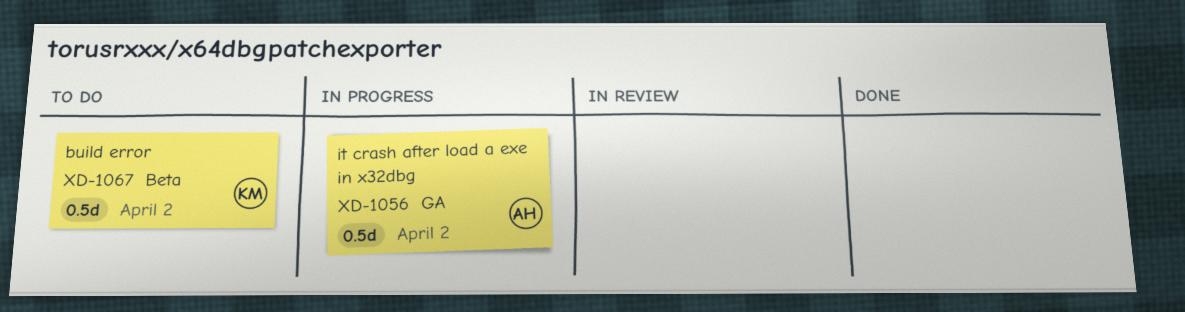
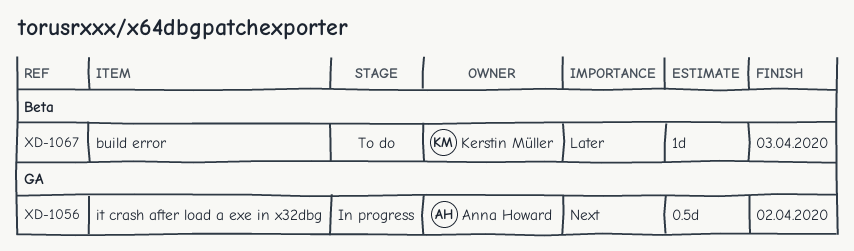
XD-1067, estimate: 0.5d -> 1d
XD-1067, due: Apr 2 -> Apr 3

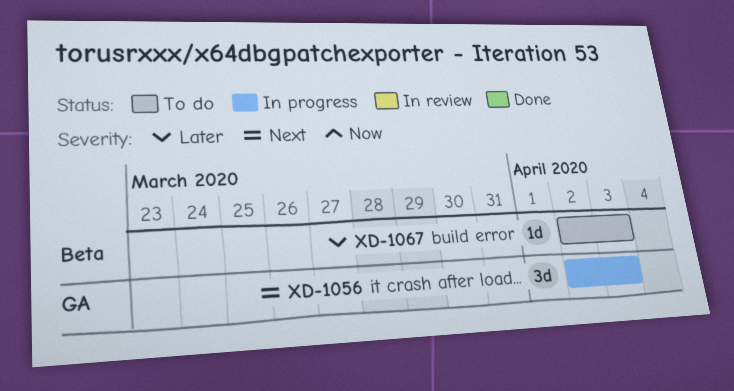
XD-1056, estimate: 0.5d -> 3d
XD-1056, due: Apr 2 -> Apr 3

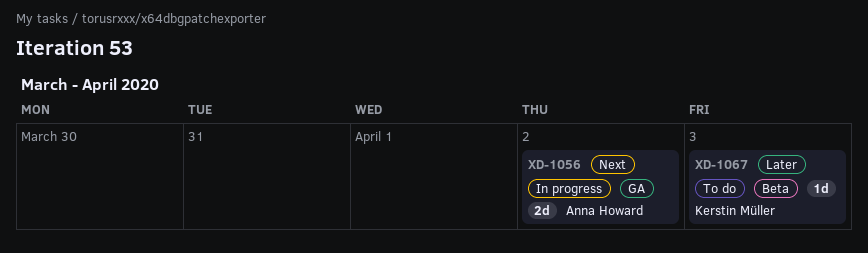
XD-1056, estimate: 3d -> 2d
XD-1056, due: Apr 3 -> Apr 2

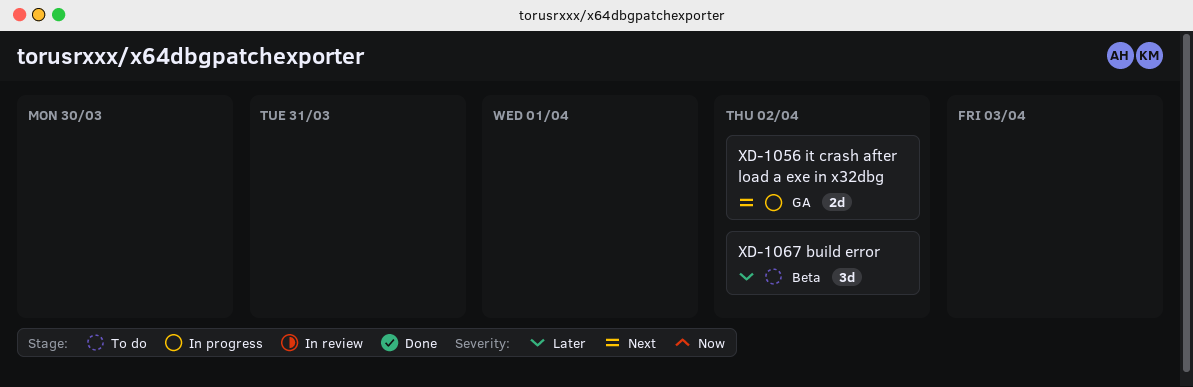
XD-1067, estimate: 1d -> 3d
XD-1067, due: Apr 3 -> Apr 2

